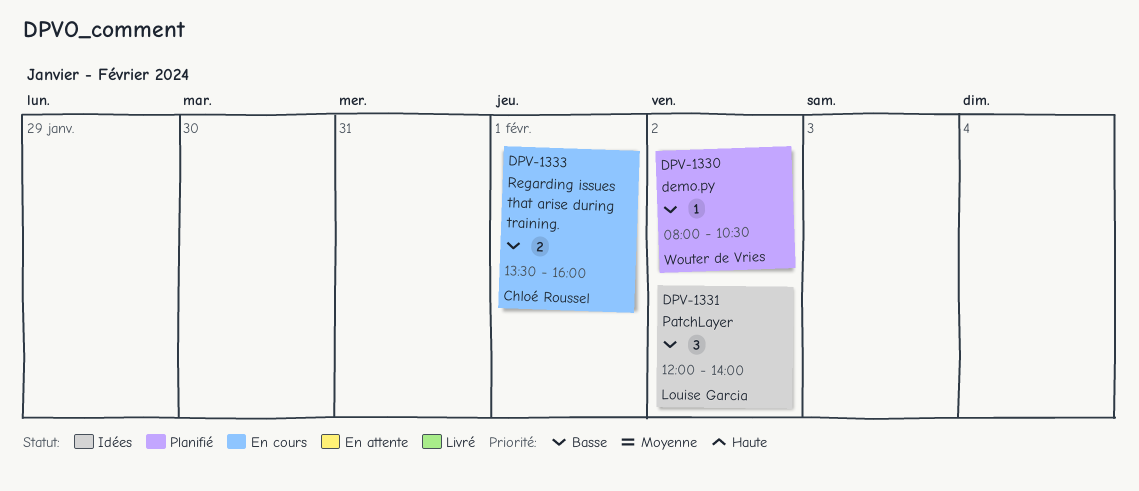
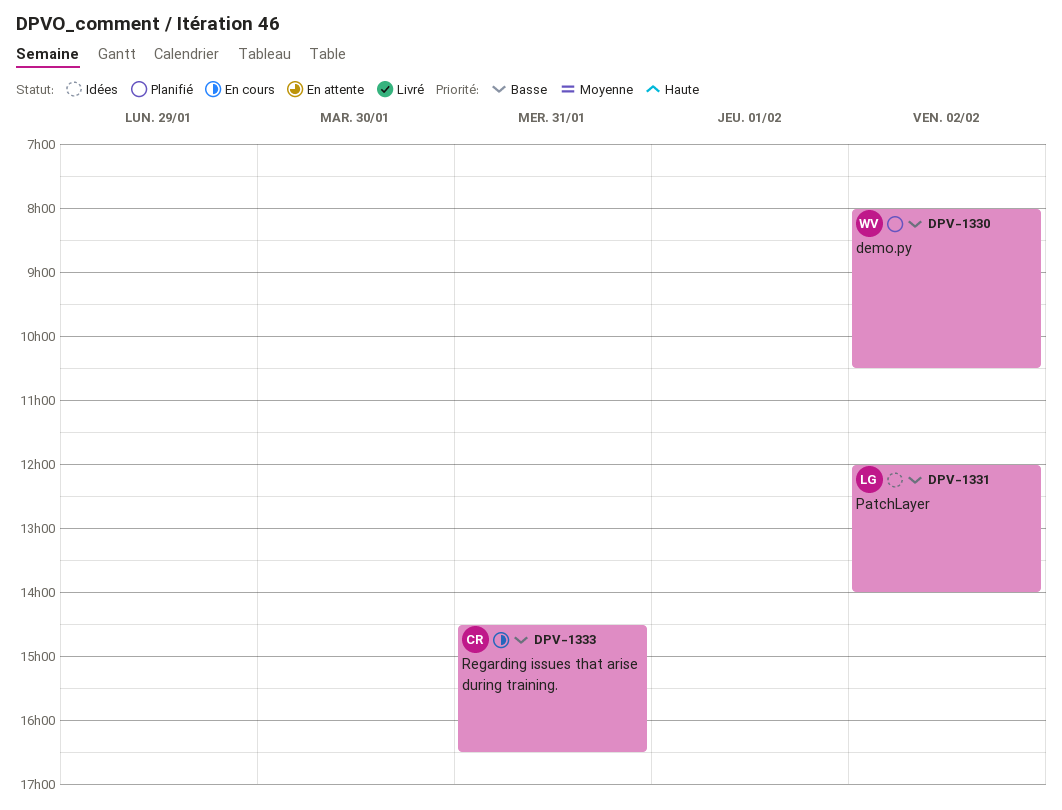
DPV-1333, day: Feb 1 -> Jan 31
DPV-1333, begins: 13:30 -> 14:30
DPV-1333, ends: 16:00 -> 16:30

